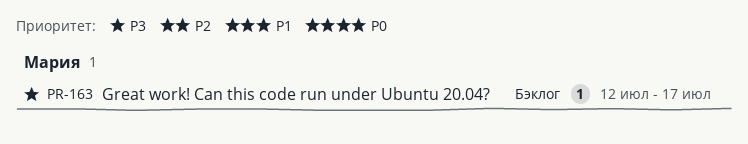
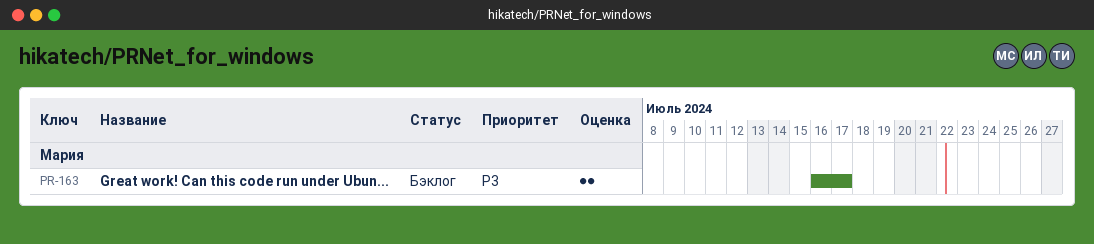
PR-163, estimate: 1 -> 2
PR-163, start: Jul 12 -> Jul 16

